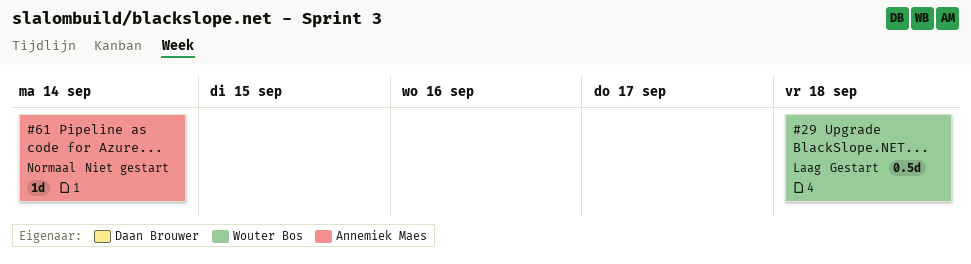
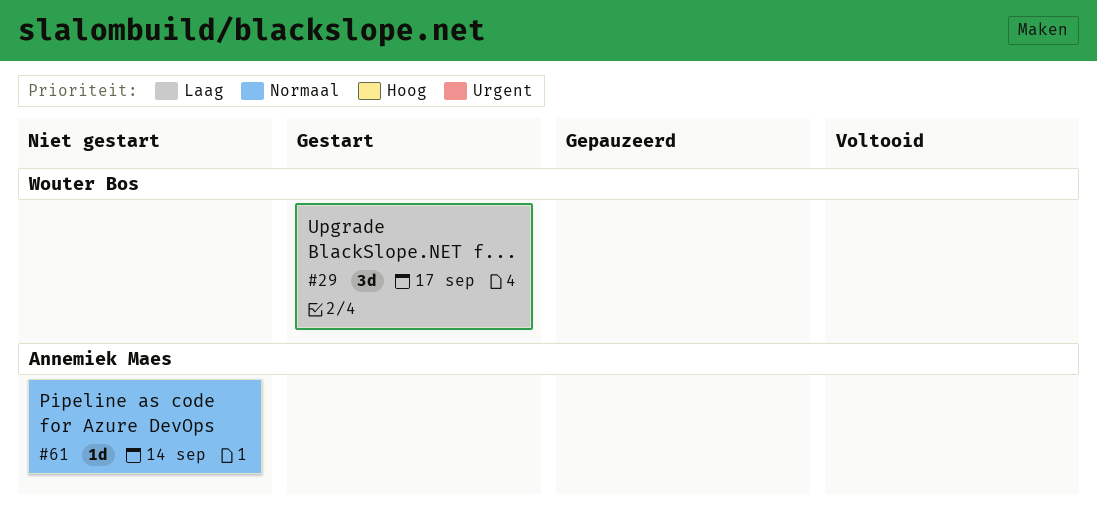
#29, estimate: 0.5d -> 3d
#29, due: Sep 18 -> Sep 17

